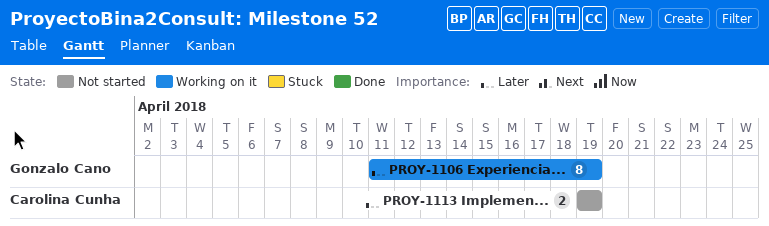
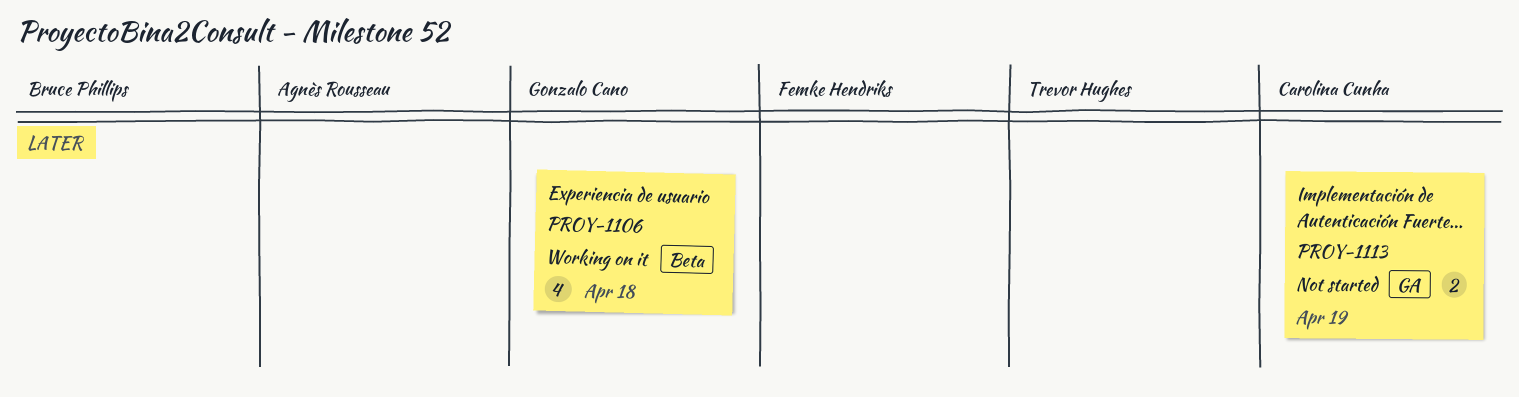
PROY-1106, estimate: 8 -> 4
PROY-1106, due: Apr 19 -> Apr 18

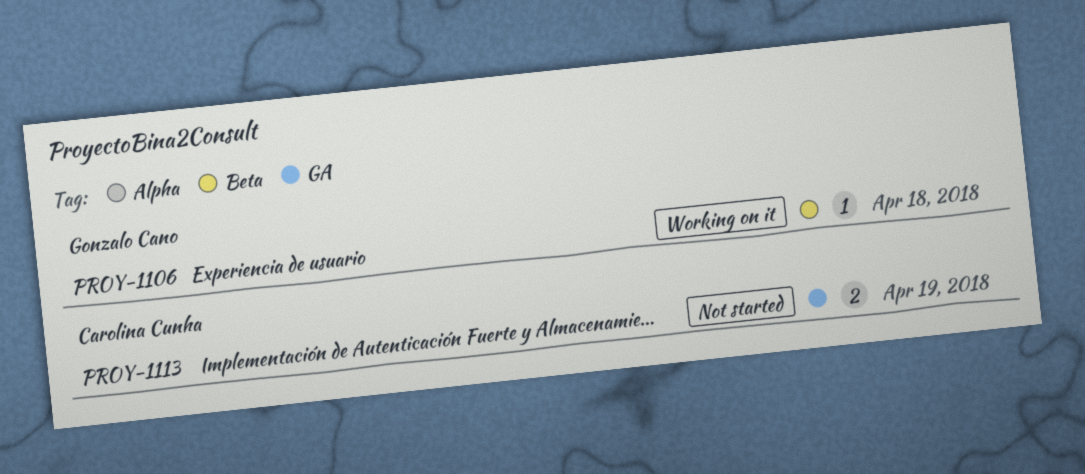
PROY-1106, estimate: 4 -> 1

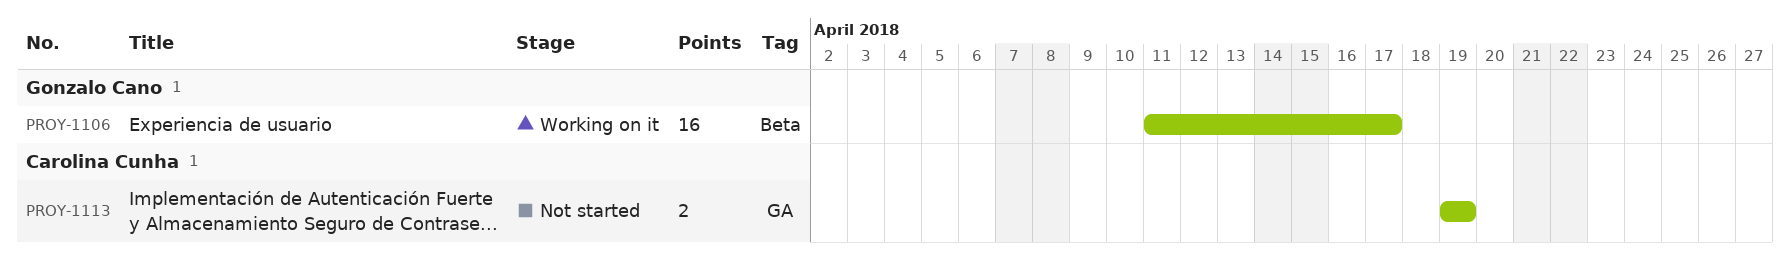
PROY-1106, estimate: 1 -> 16
PROY-1106, due: Apr 18 -> Apr 17

